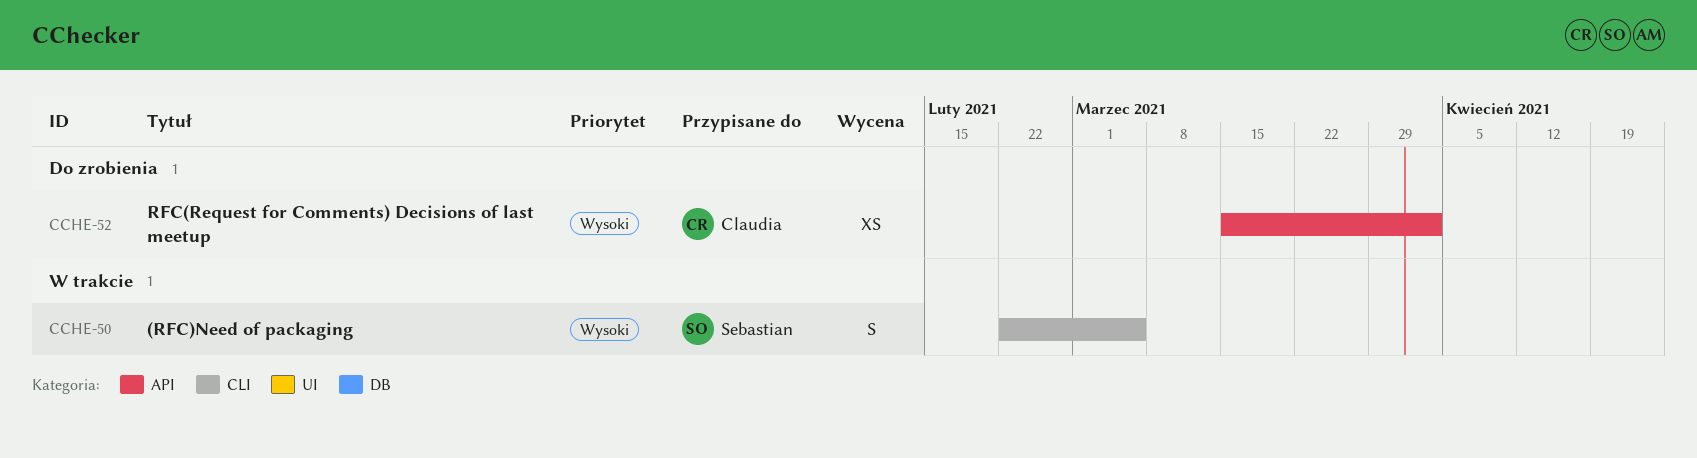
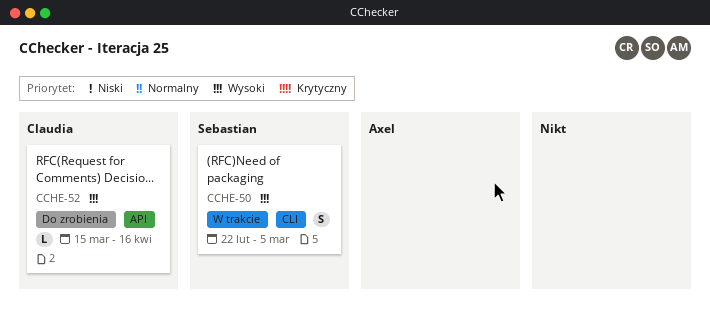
CCHE-52, estimate: XS -> L
CCHE-52, due: Apr 2 -> Apr 16

